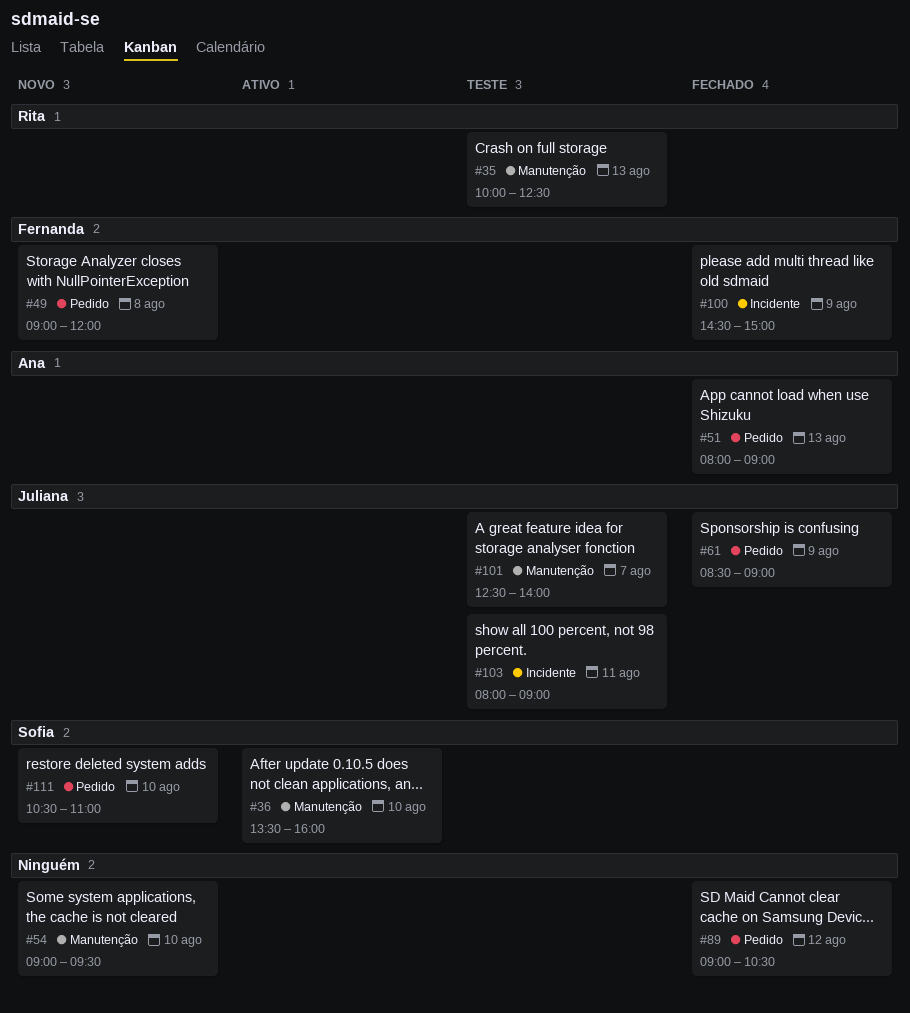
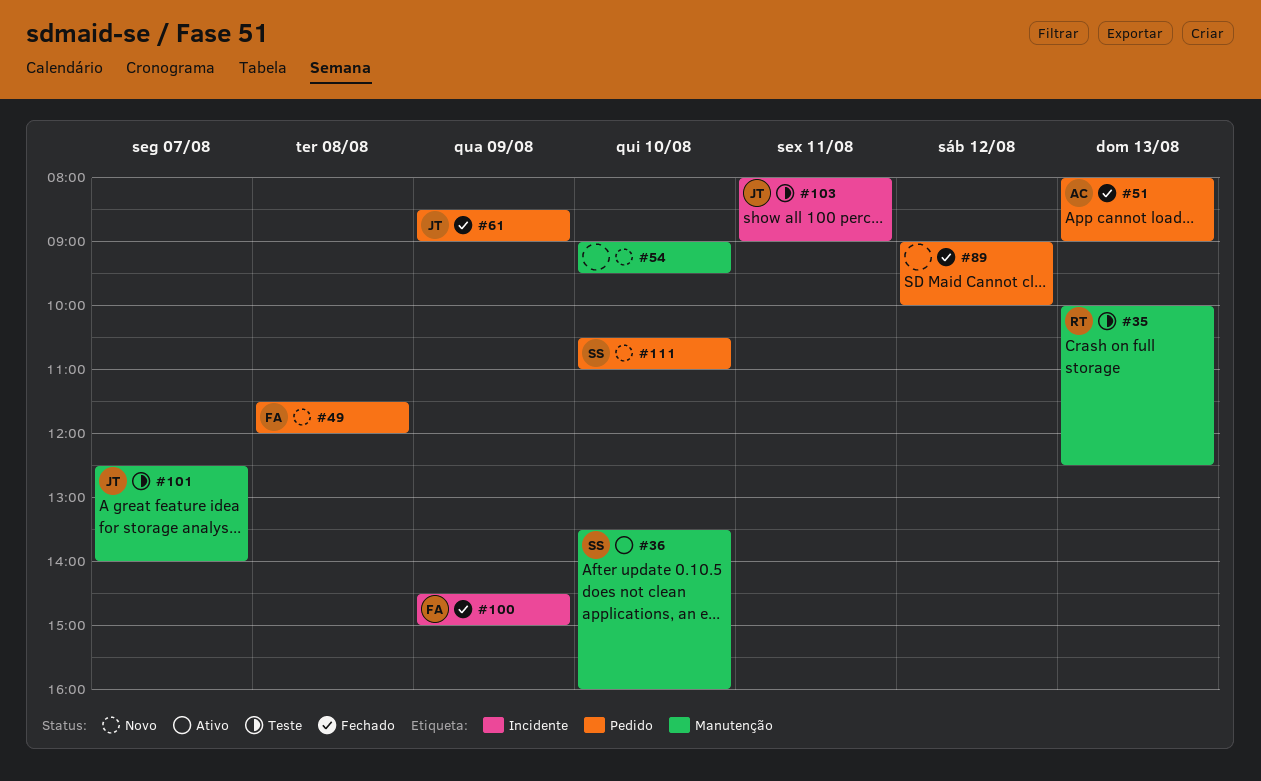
#49, begins: 09:00 -> 11:30
#89, ends: 10:30 -> 10:00

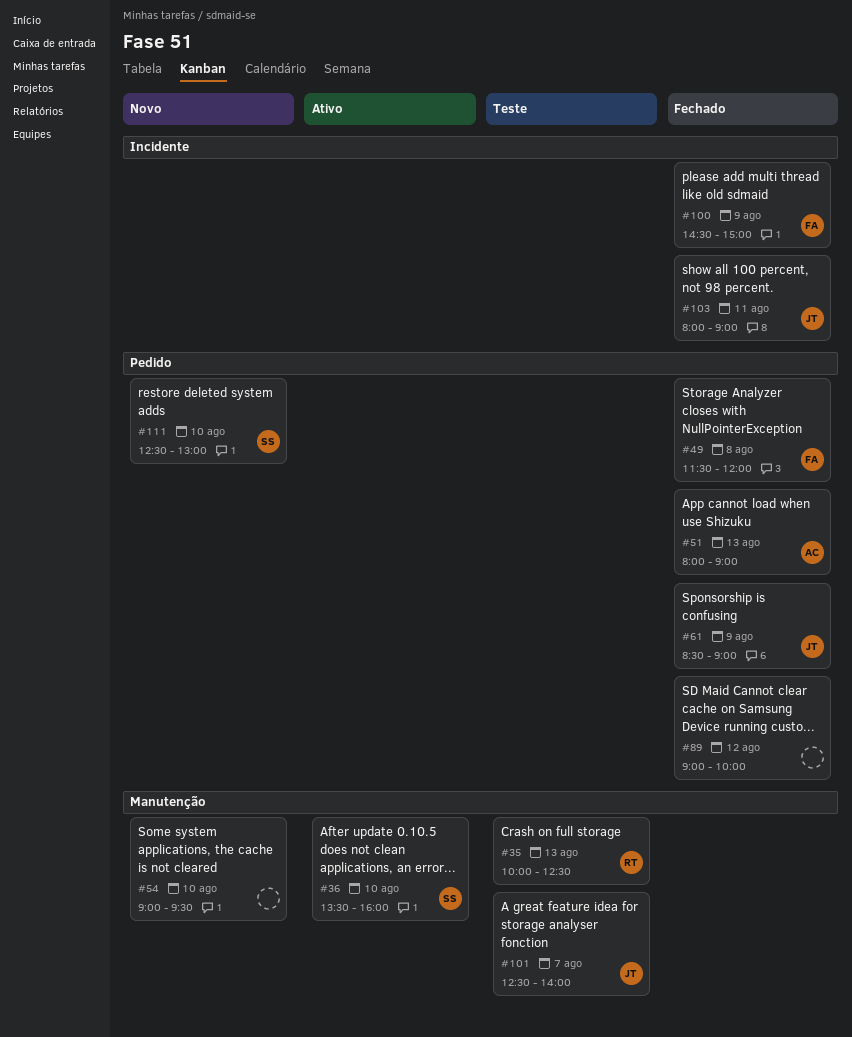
#49, status: Novo -> Fechado
#103, status: Teste -> Fechado
#111, begins: 10:30 -> 12:30
#111, ends: 11:00 -> 13:00

